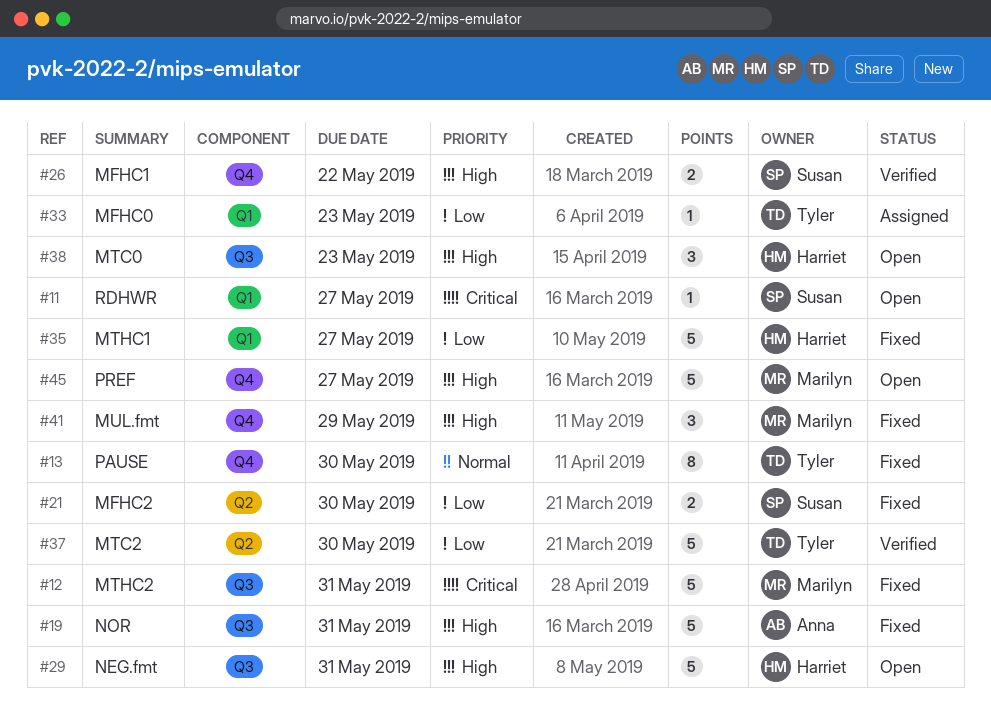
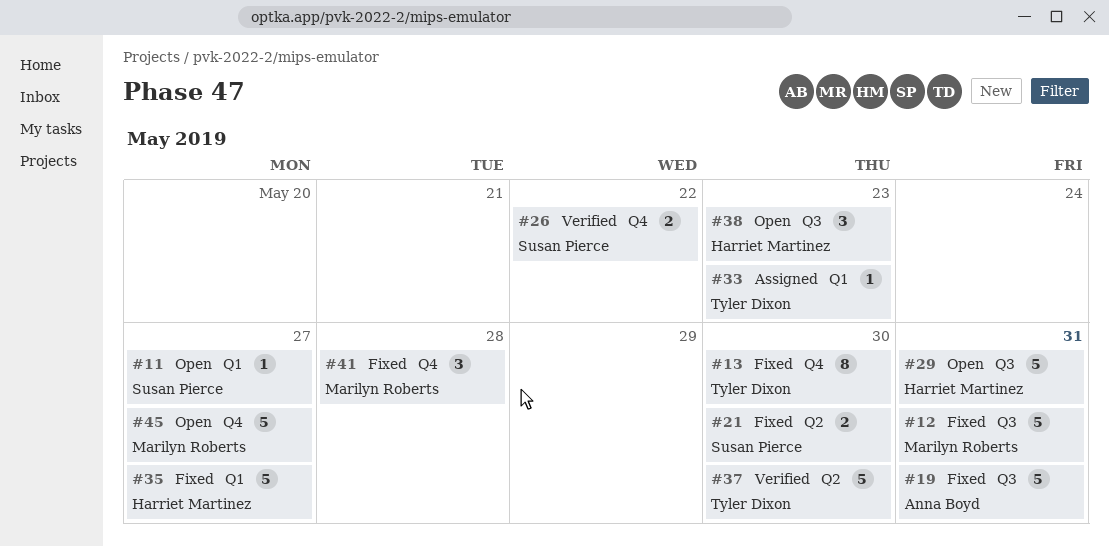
#41, due: May 29 -> May 28

